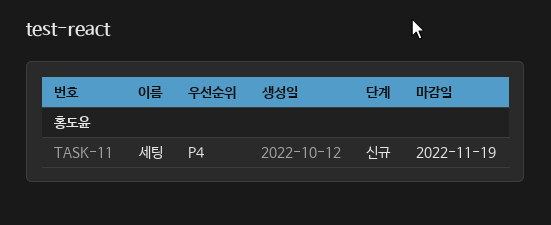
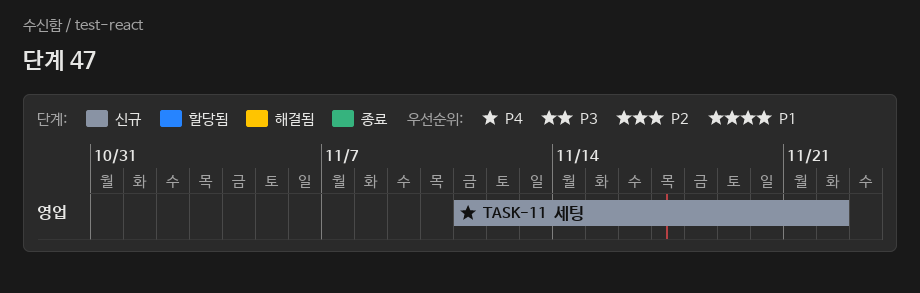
TASK-11, due: Nov 19 -> Nov 22

